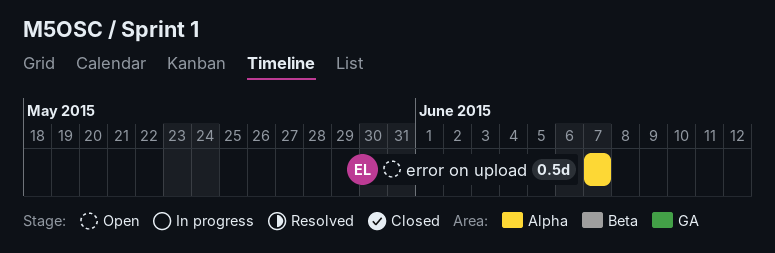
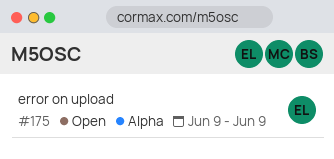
error on upload, start: Jun 7 -> Jun 9
error on upload, due: Jun 7 -> Jun 9

